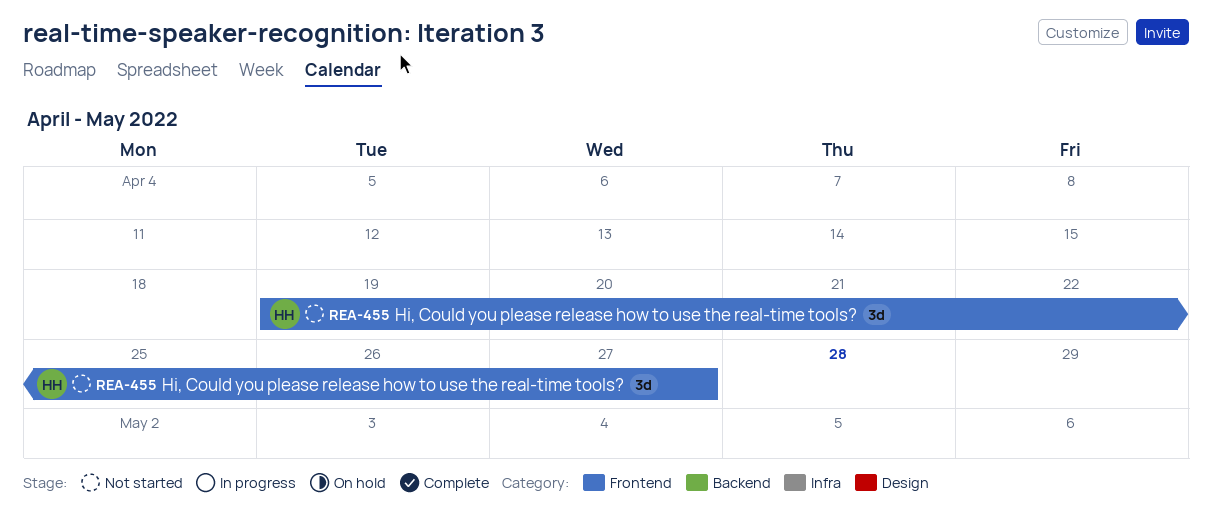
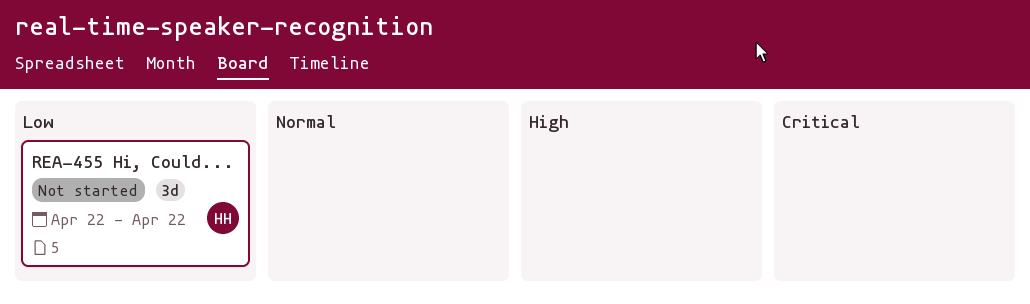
REA-455, start: Apr 19 -> Apr 22
REA-455, due: Apr 27 -> Apr 22

